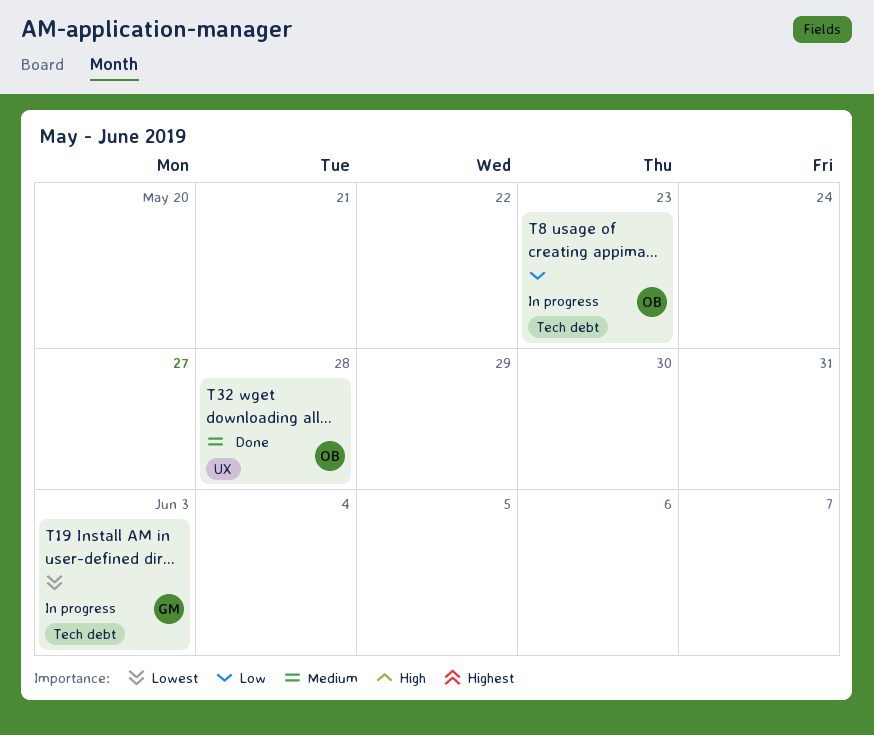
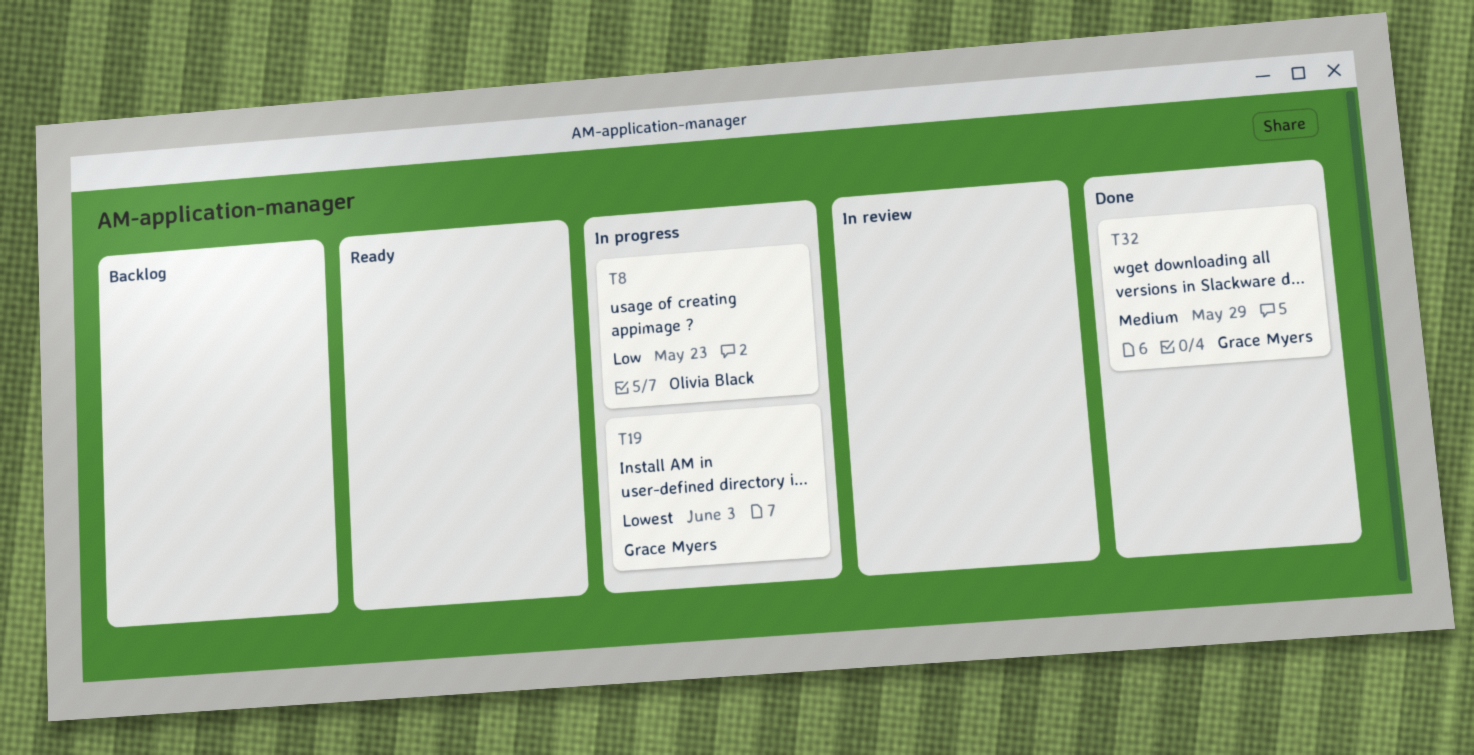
T32, owner: Olivia Black -> Grace Myers
T32, due: May 28 -> May 29

